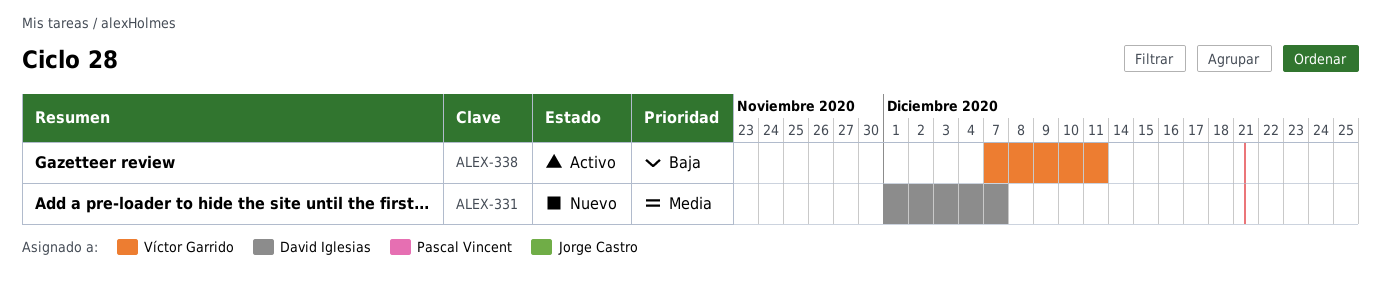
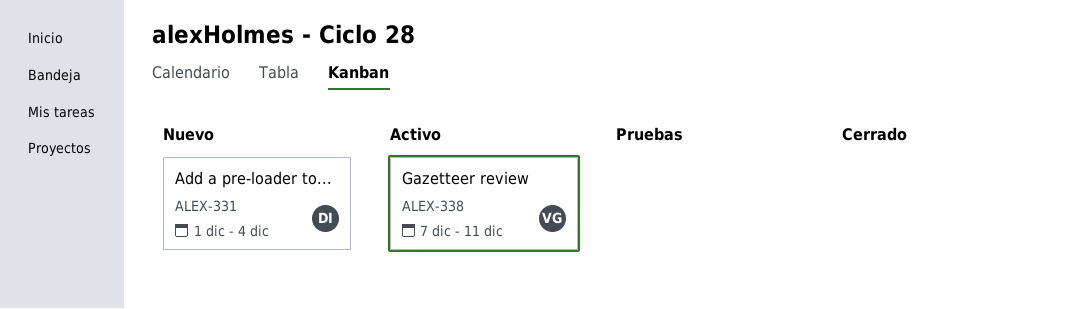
ALEX-331, due: Dec 7 -> Dec 4

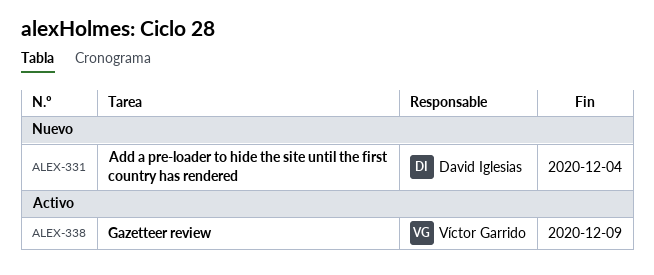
ALEX-338, due: Dec 11 -> Dec 9

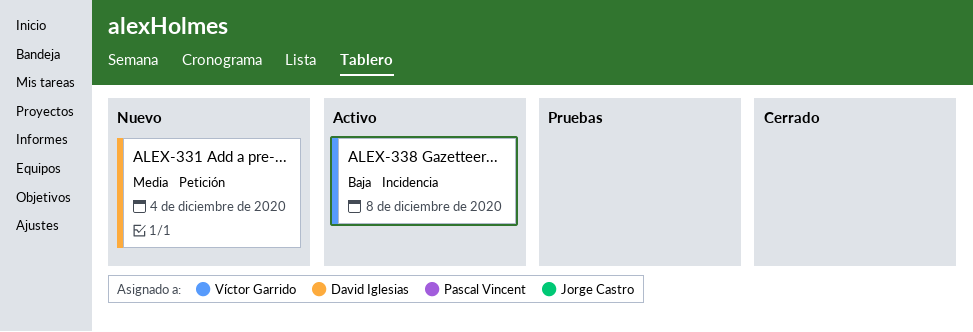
ALEX-338, due: Dec 9 -> Dec 8

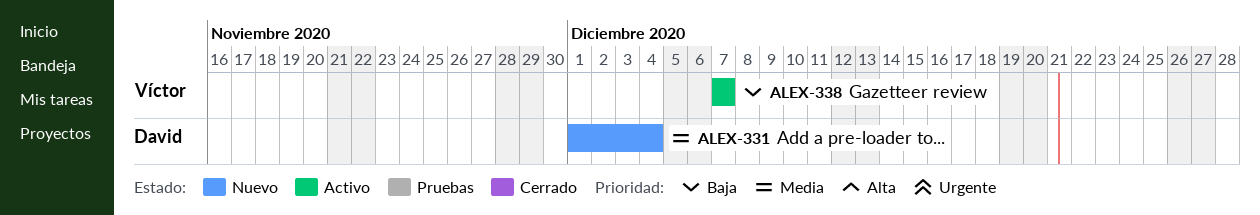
ALEX-338, due: Dec 8 -> Dec 7

